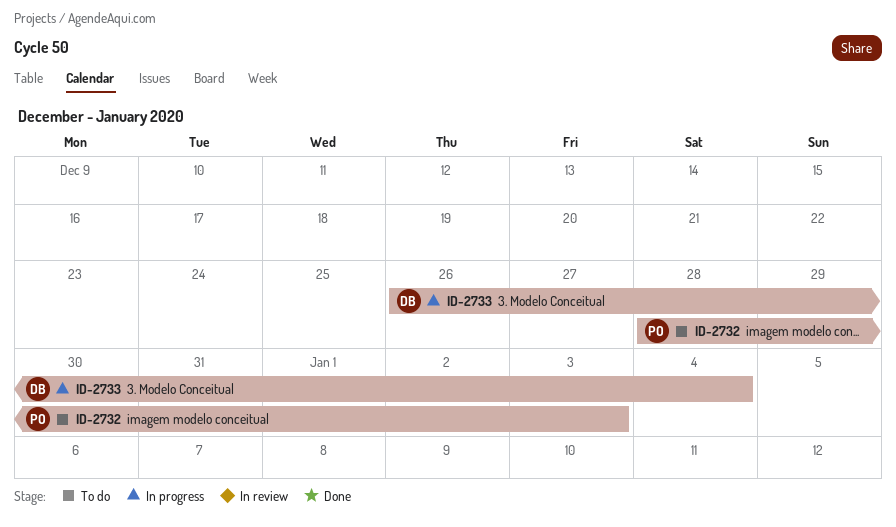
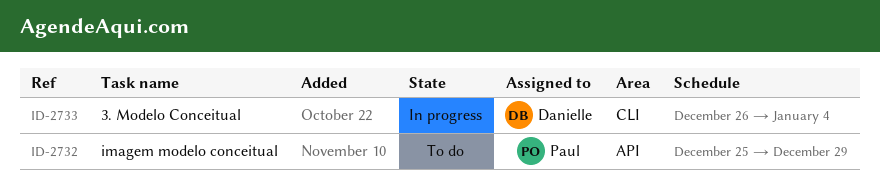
ID-2732, start: Dec 28 -> Dec 25
ID-2732, due: Jan 3 -> Dec 29

